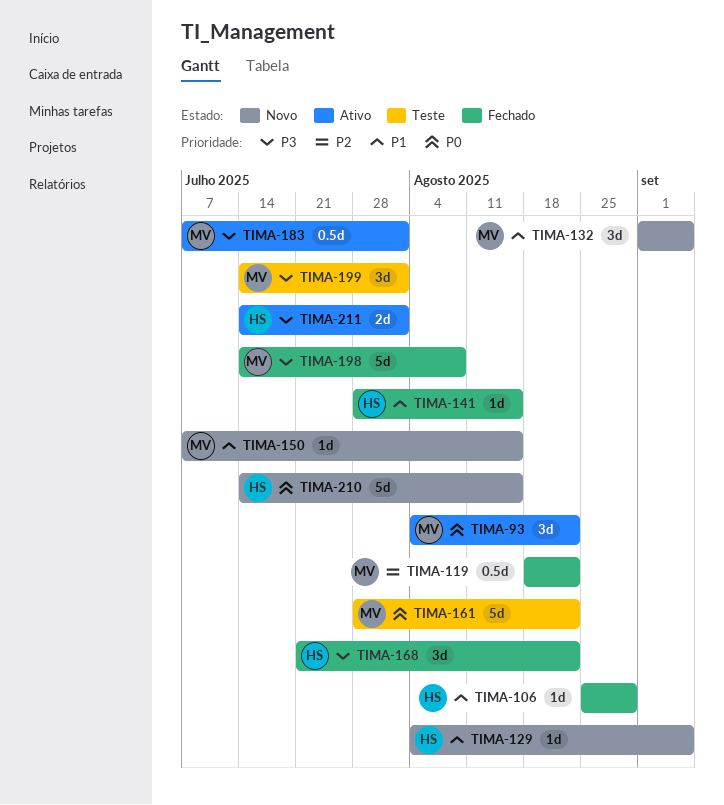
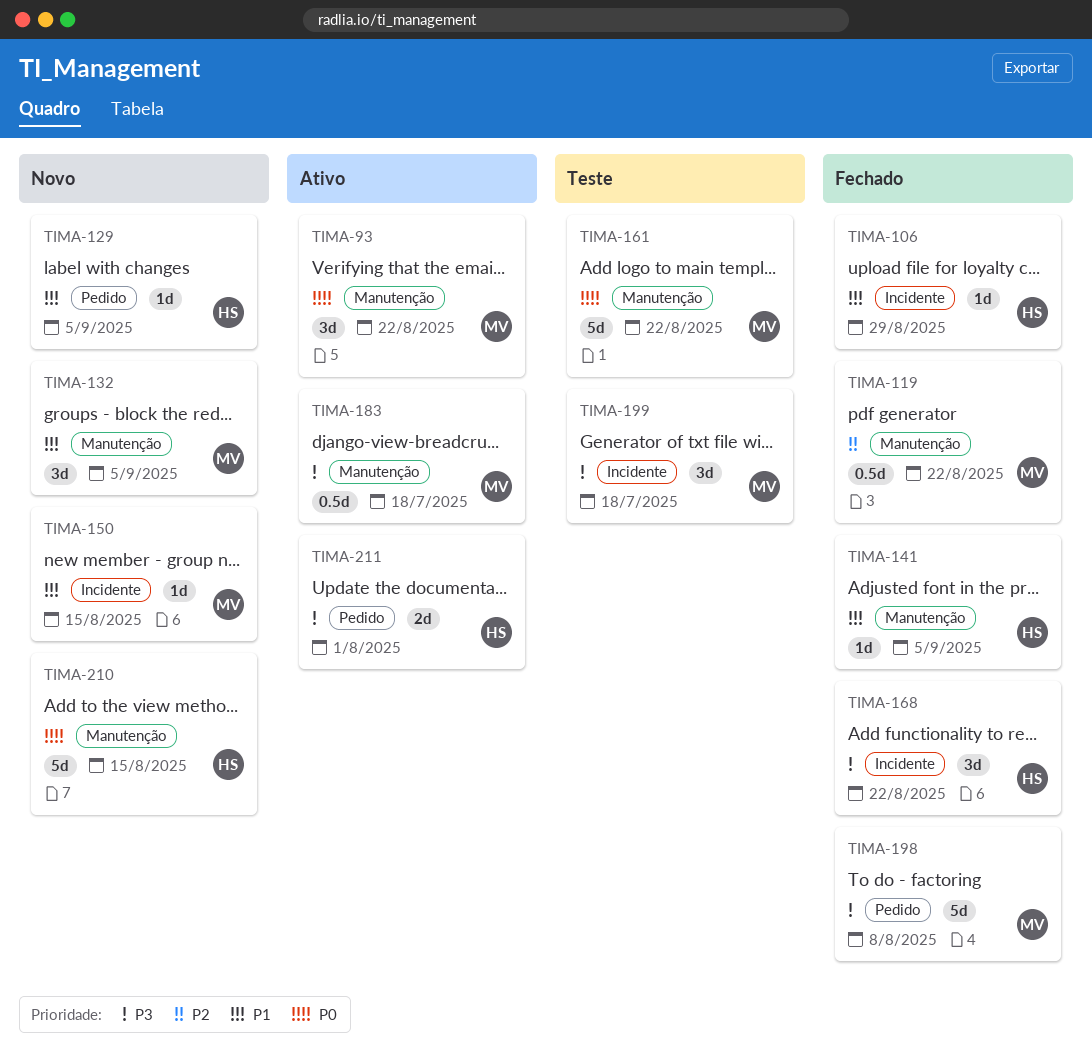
TIMA-141, due: Aug 15 -> Sep 5
TIMA-183, due: Aug 1 -> Jul 18
TIMA-199, due: Aug 1 -> Jul 18

